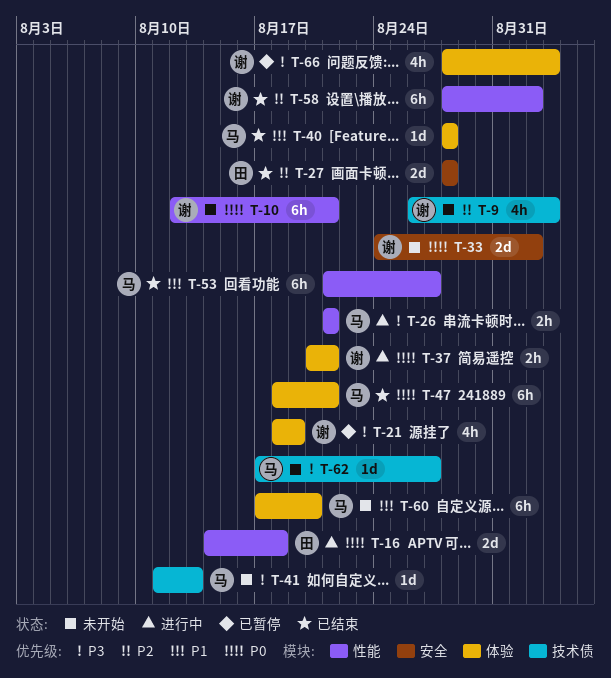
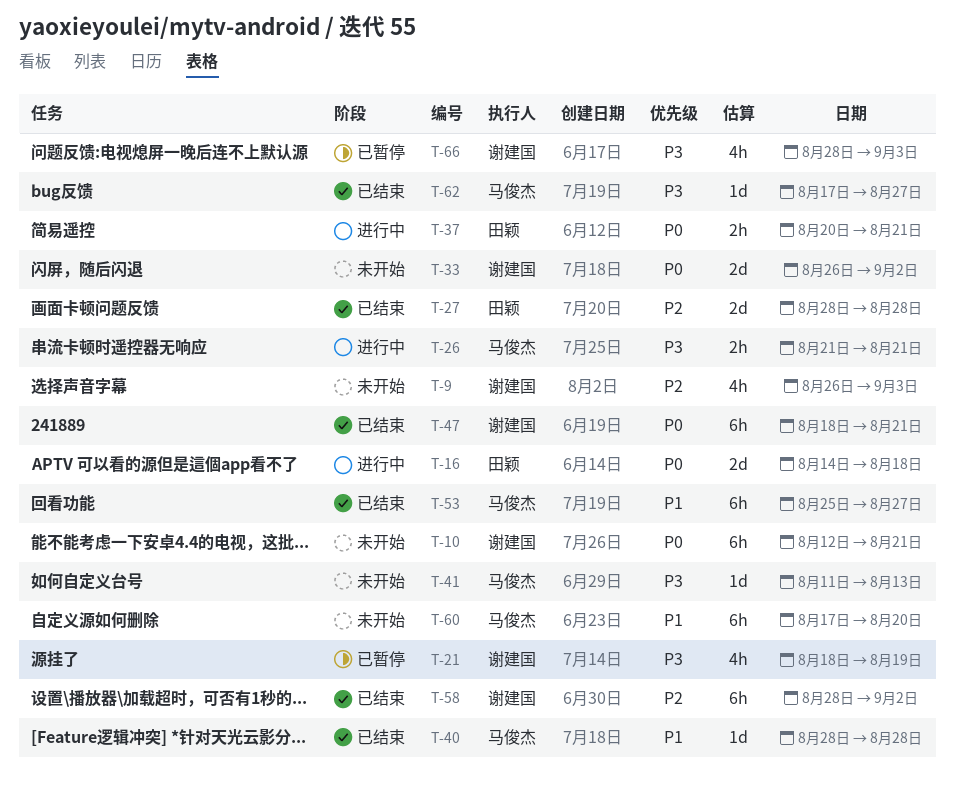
T-33, start: Aug 24 -> Aug 26
T-37, owner: 谢建国 -> 田颖
T-47, owner: 马俊杰 -> 谢建国
T-53, start: Aug 21 -> Aug 25
T-62, status: 未开始 -> 已结束

